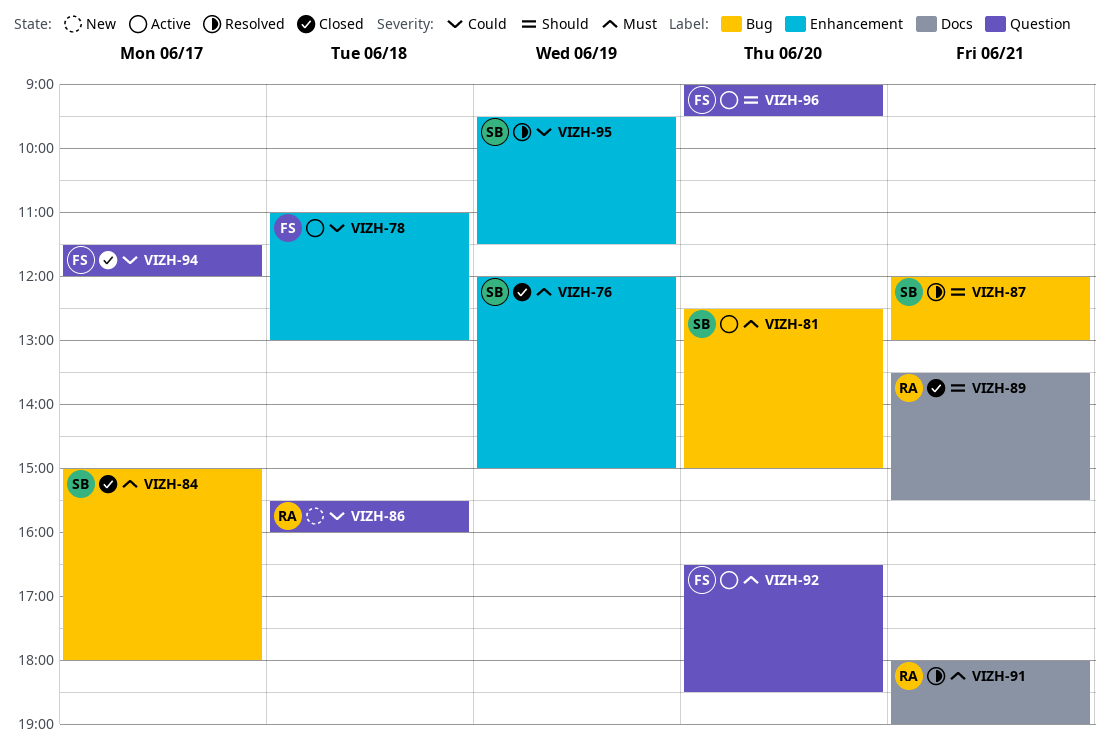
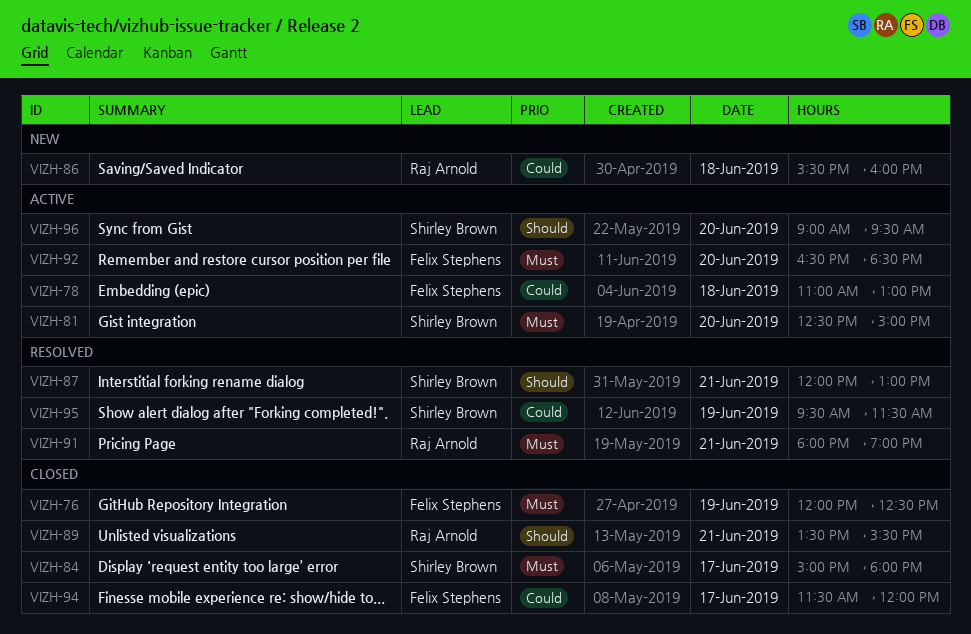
VIZH-76, owner: Shirley Brown -> Felix Stephens
VIZH-76, ends: 15:00 -> 12:30
VIZH-96, owner: Felix Stephens -> Shirley Brown

